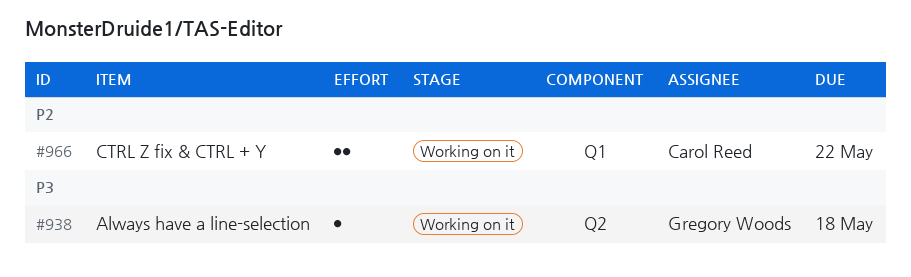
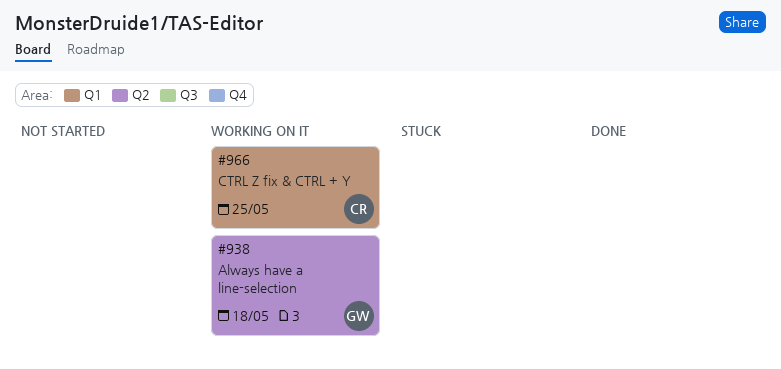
#966, due: May 22 -> May 25

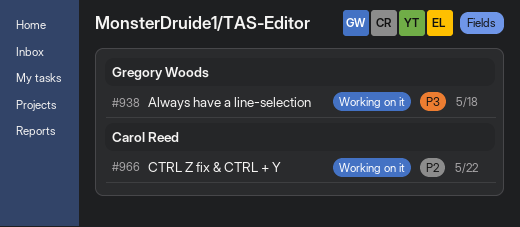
#966, due: May 25 -> May 22

